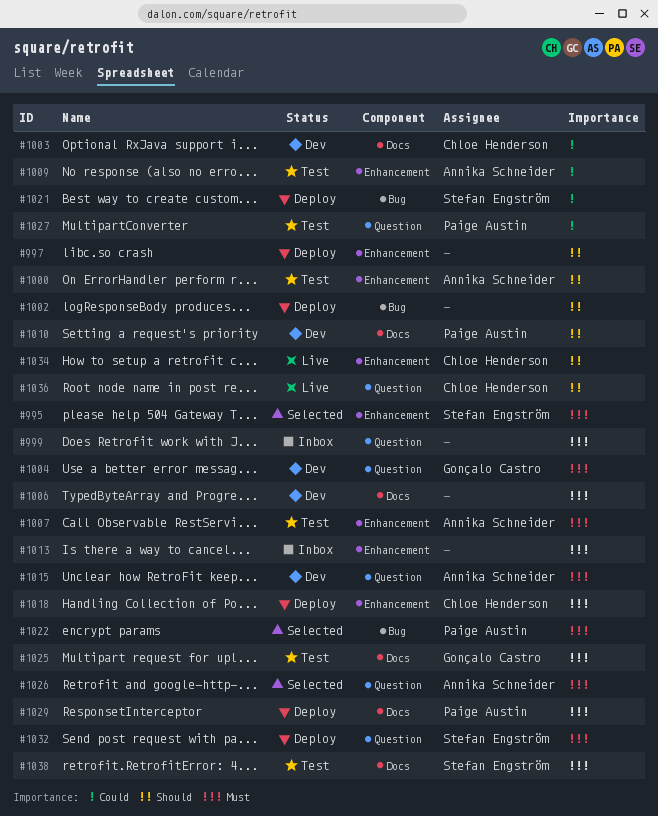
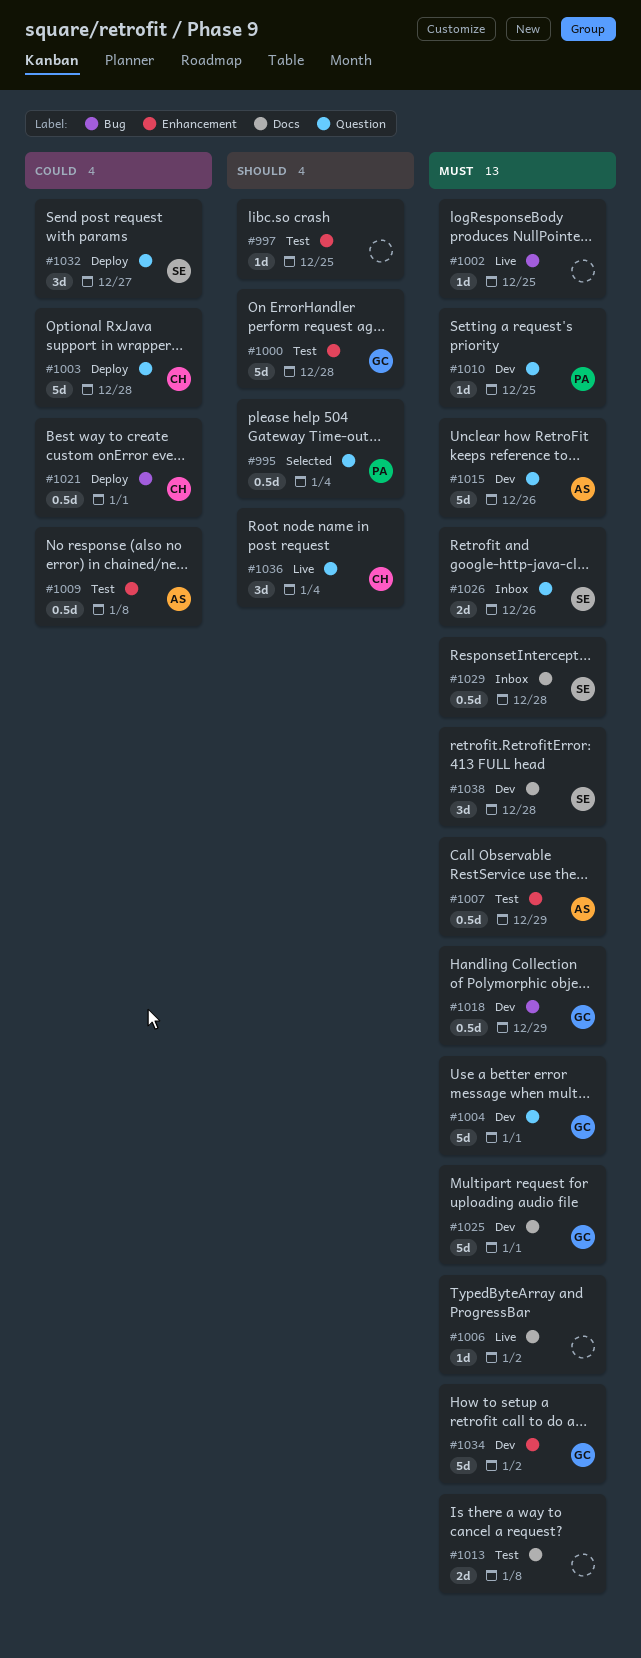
#995, owner: Stefan Engström -> Paige Austin
#995, priority: Must -> Should
#995, label: Enhancement -> Question
#997, status: Deploy -> Test
#999: present -> none
#1000, owner: Annika Schneider -> Gonçalo Castro
#1002, status: Deploy -> Live
#1002, priority: Should -> Must
#1003, status: Dev -> Deploy
#1003, label: Docs -> Question
#1006, status: Dev -> Live
#1010, priority: Should -> Must
#1010, label: Docs -> Question
#1013, status: Inbox -> Test
#1013, label: Enhancement -> Docs
#1018, status: Deploy -> Dev
#1018, owner: Chloe Henderson -> Gonçalo Castro
#1018, label: Enhancement -> Bug
#1021, owner: Stefan Engström -> Chloe Henderson
#1022: present -> none
#1025, status: Test -> Dev
#1026, status: Selected -> Inbox
#1026, owner: Annika Schneider -> Stefan Engström
#1027: present -> none
#1029, status: Deploy -> Inbox
#1029, owner: Paige Austin -> Stefan Engström
#1032, priority: Must -> Could
#1034, status: Live -> Dev
#1034, owner: Chloe Henderson -> Gonçalo Castro
#1034, priority: Should -> Must
#1038, status: Test -> Dev

